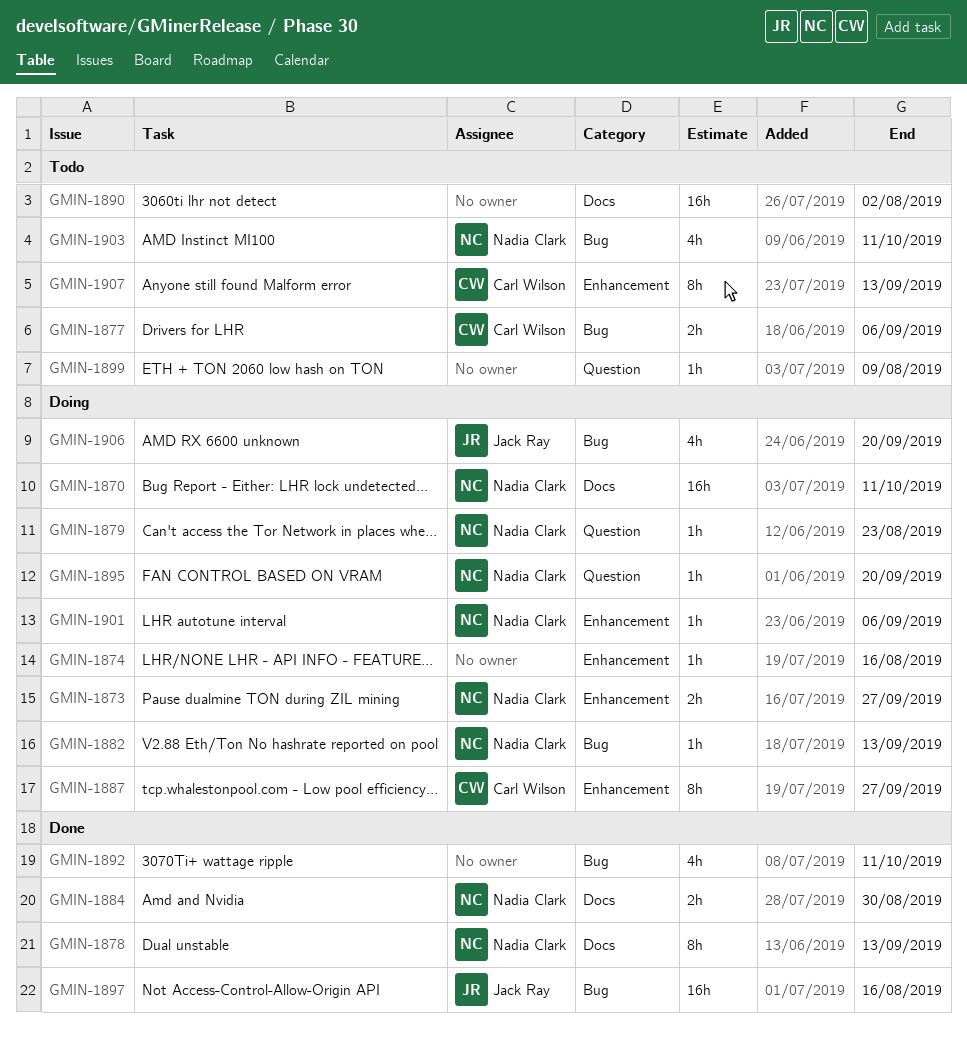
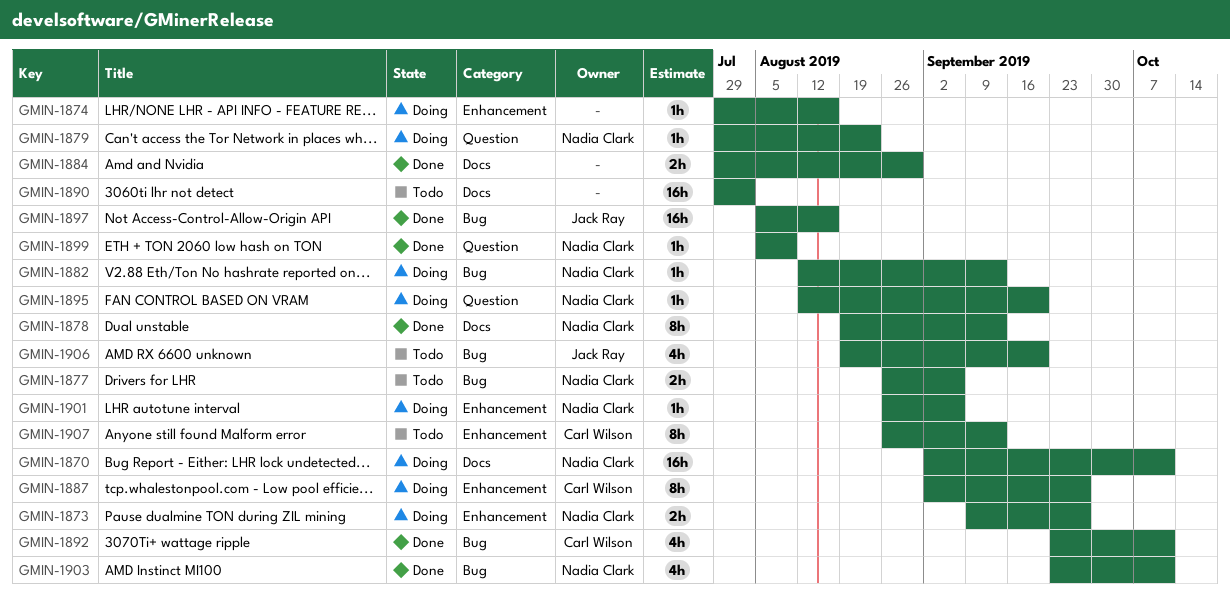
GMIN-1877, owner: Carl Wilson -> Nadia Clark
GMIN-1884, owner: Nadia Clark -> none
GMIN-1892, owner: none -> Carl Wilson
GMIN-1899, status: Todo -> Done
GMIN-1899, owner: none -> Nadia Clark
GMIN-1903, status: Todo -> Done
GMIN-1906, status: Doing -> Todo

